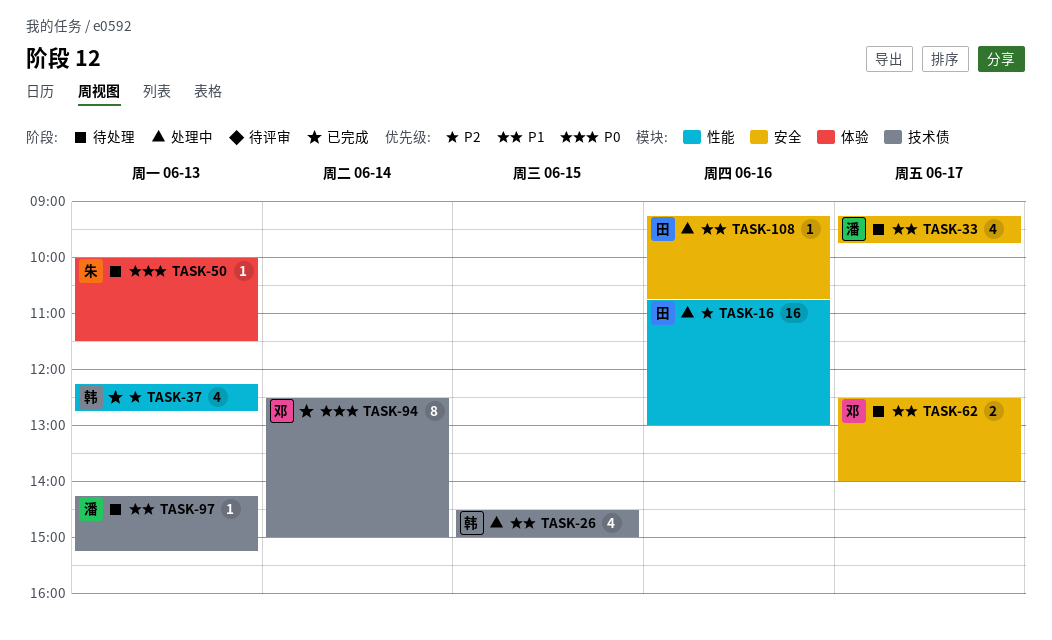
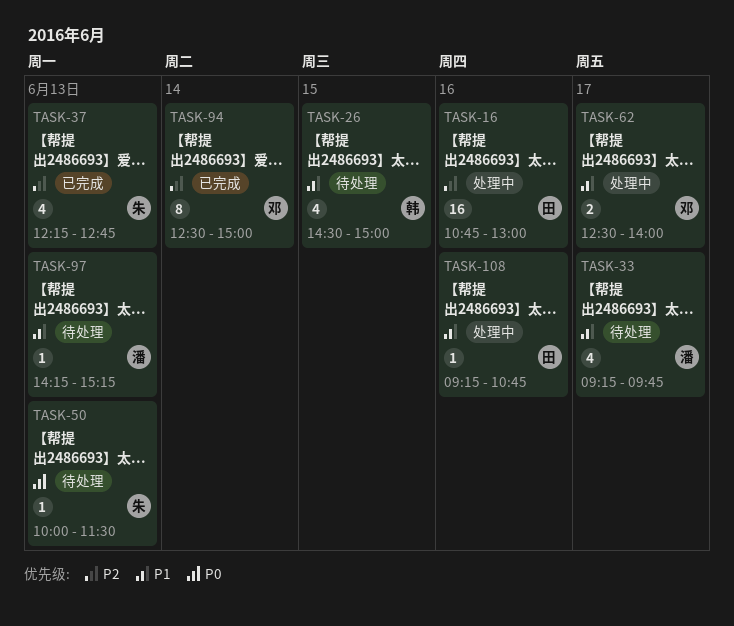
TASK-26, status: 处理中 -> 待处理
TASK-37, owner: 韩 -> 朱
TASK-62, status: 待处理 -> 处理中
TASK-94, priority: P0 -> P2

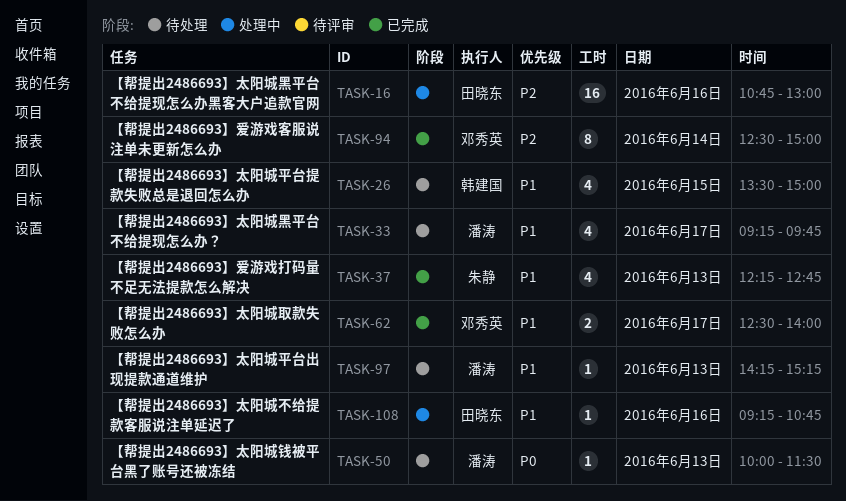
TASK-26, begins: 14:30 -> 13:30
TASK-37, priority: P2 -> P1
TASK-50, owner: 朱静 -> 潘涛
TASK-62, status: 处理中 -> 已完成

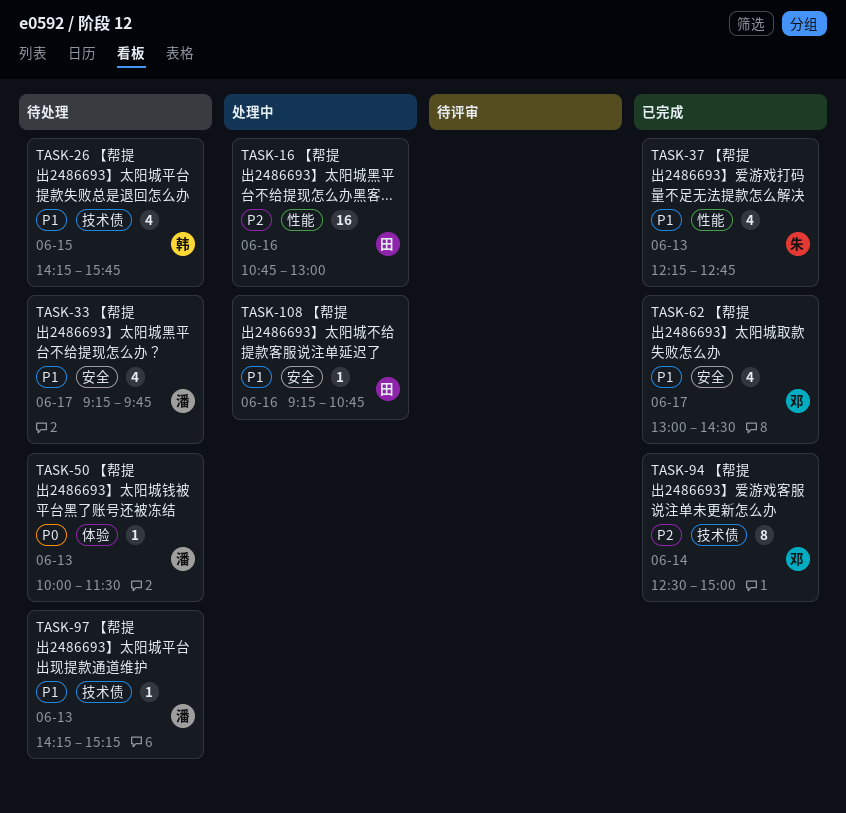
TASK-26, begins: 13:30 -> 14:15
TASK-26, ends: 15:00 -> 15:45
TASK-62, estimate: 2 -> 4
TASK-62, begins: 12:30 -> 13:00
TASK-62, ends: 14:00 -> 14:30

